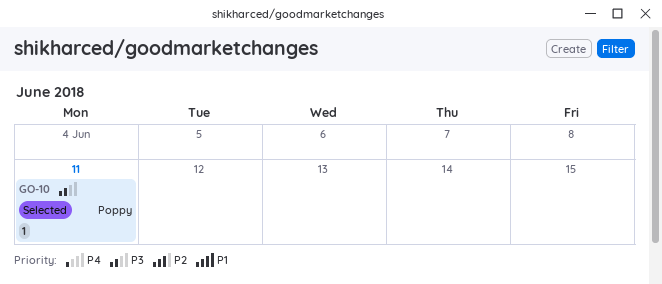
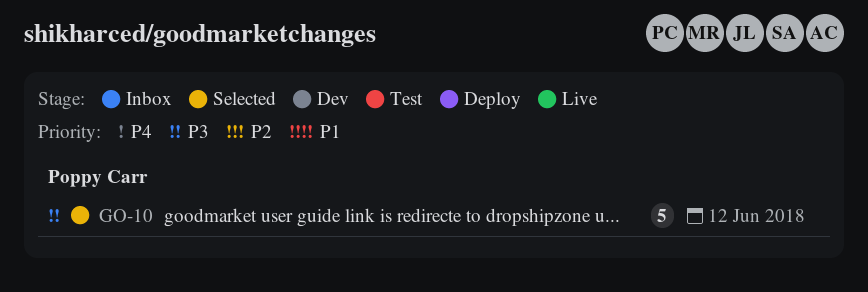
GO-10, estimate: 1 -> 5
GO-10, due: Jun 11 -> Jun 12

